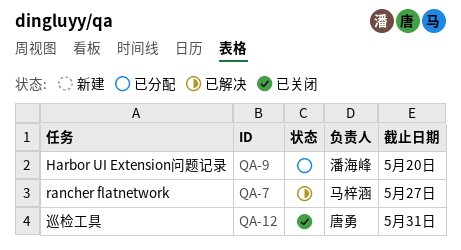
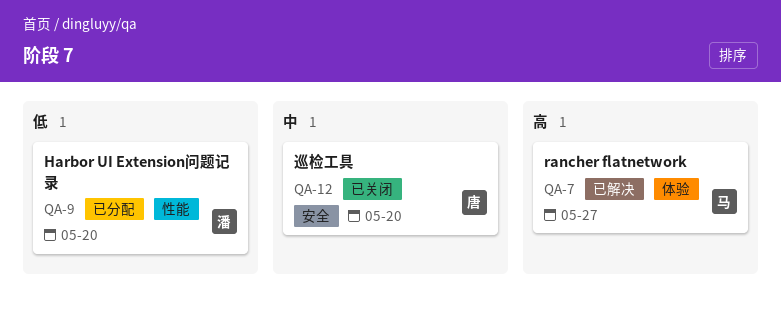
QA-12, due: May 31 -> May 20

